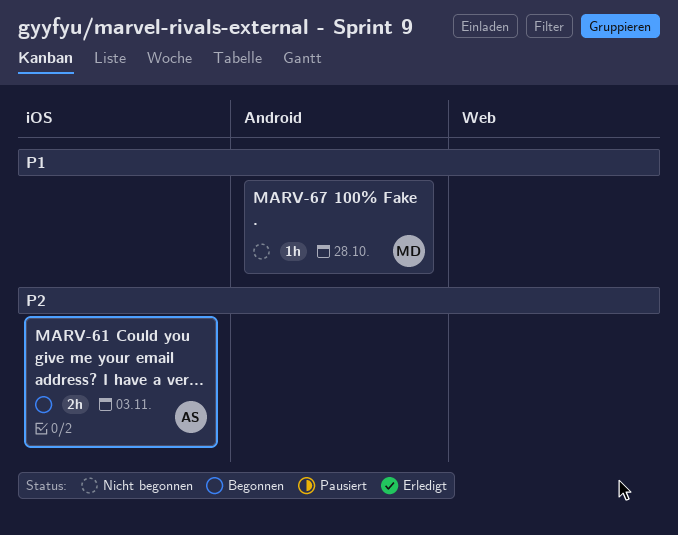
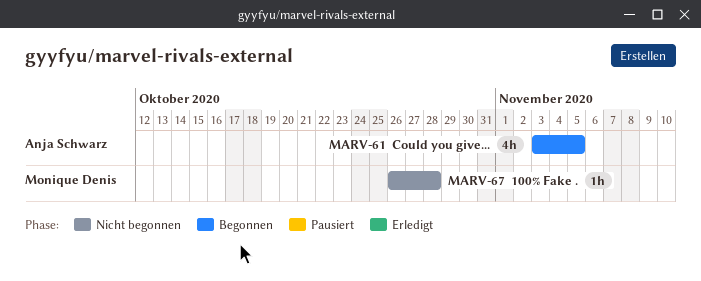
MARV-61, estimate: 2h -> 4h
MARV-61, due: Nov 3 -> Nov 5

